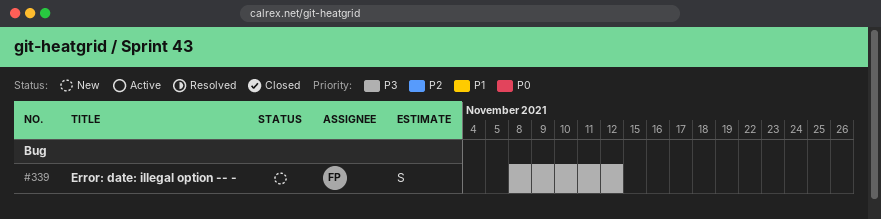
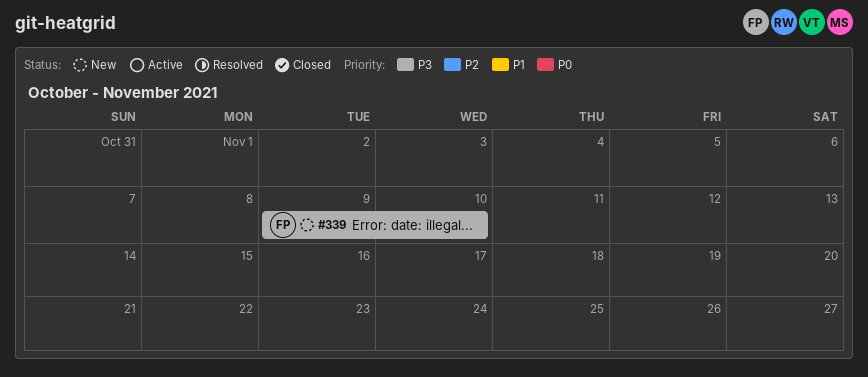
#339, start: Nov 8 -> Nov 9
#339, due: Nov 12 -> Nov 10

